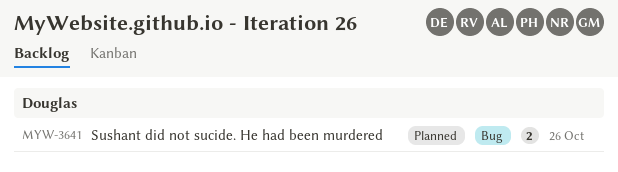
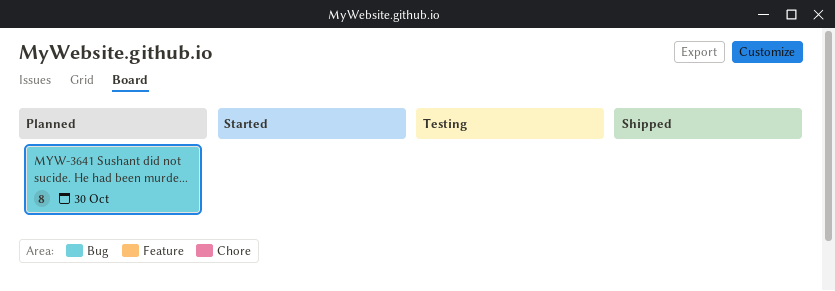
MYW-3641, estimate: 2 -> 8
MYW-3641, due: Oct 26 -> Oct 30

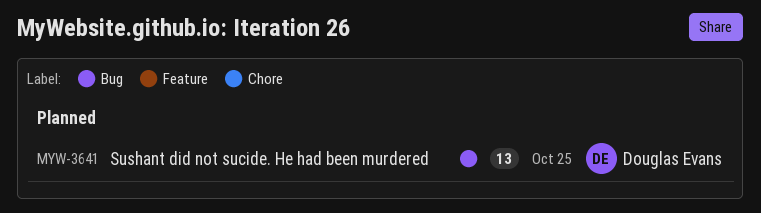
MYW-3641, estimate: 8 -> 13
MYW-3641, due: Oct 30 -> Oct 25

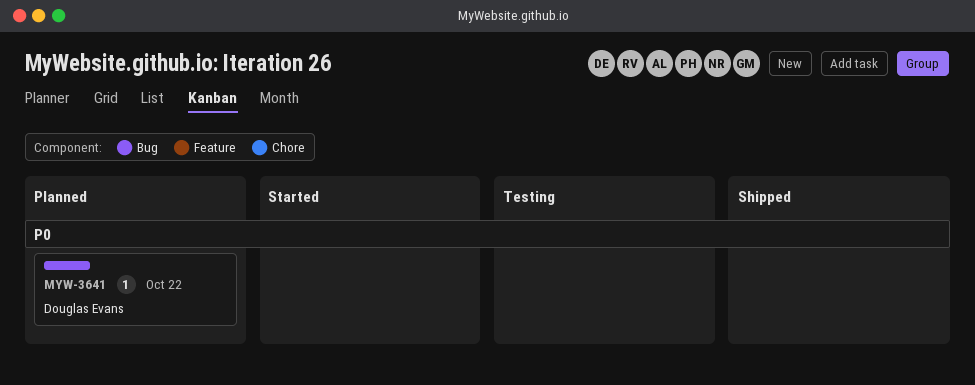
MYW-3641, estimate: 13 -> 1
MYW-3641, due: Oct 25 -> Oct 22

